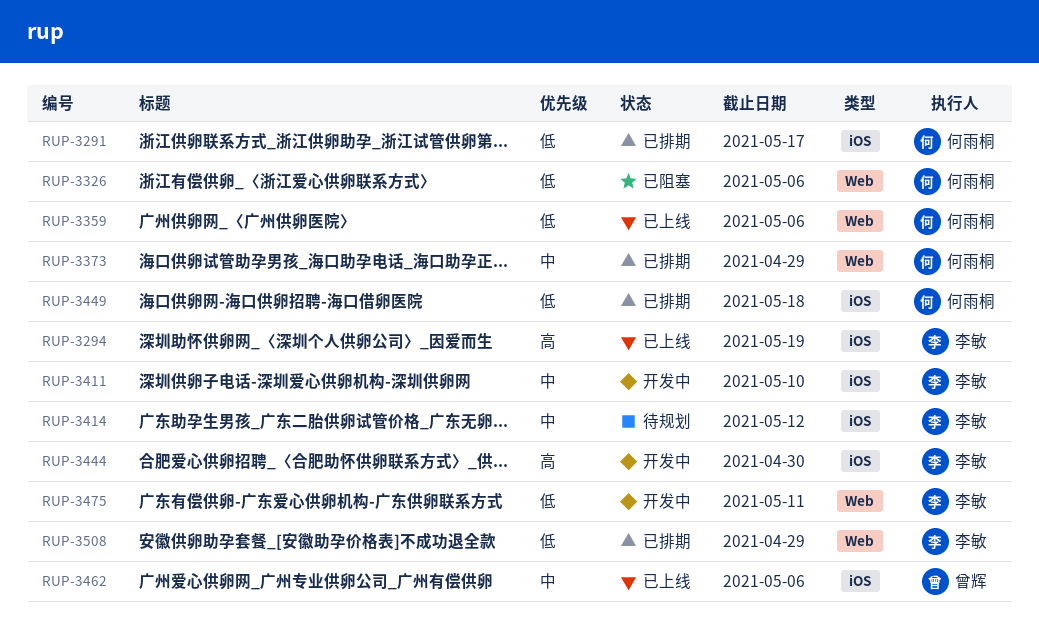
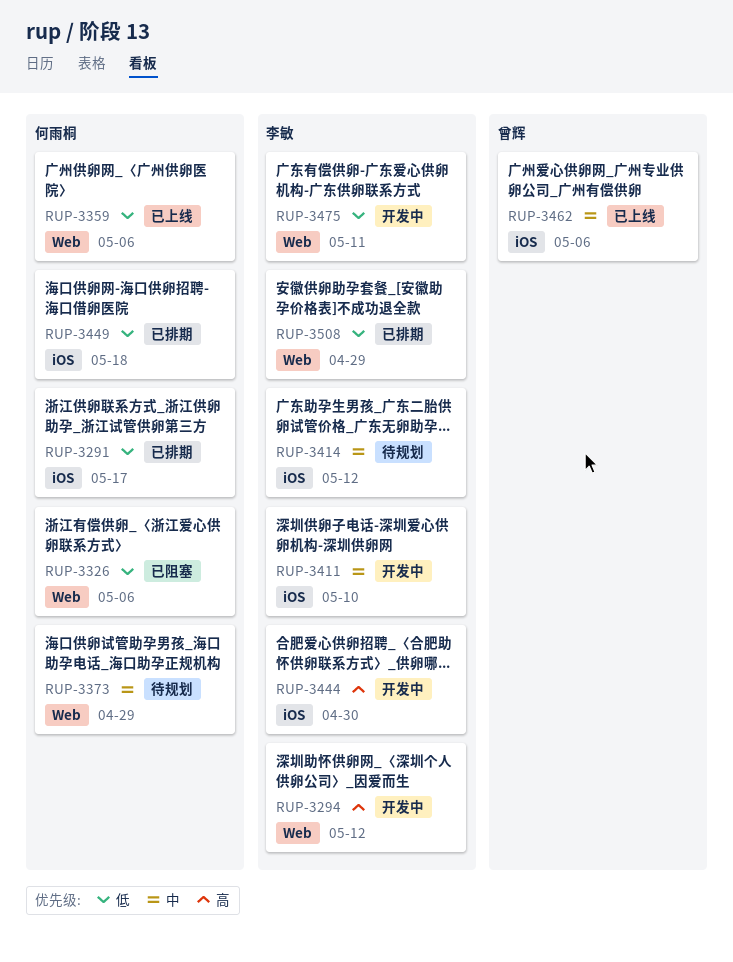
RUP-3294, status: 已上线 -> 开发中
RUP-3294, label: iOS -> Web
RUP-3294, due: May 19 -> May 12
RUP-3373, status: 已排期 -> 待规划

